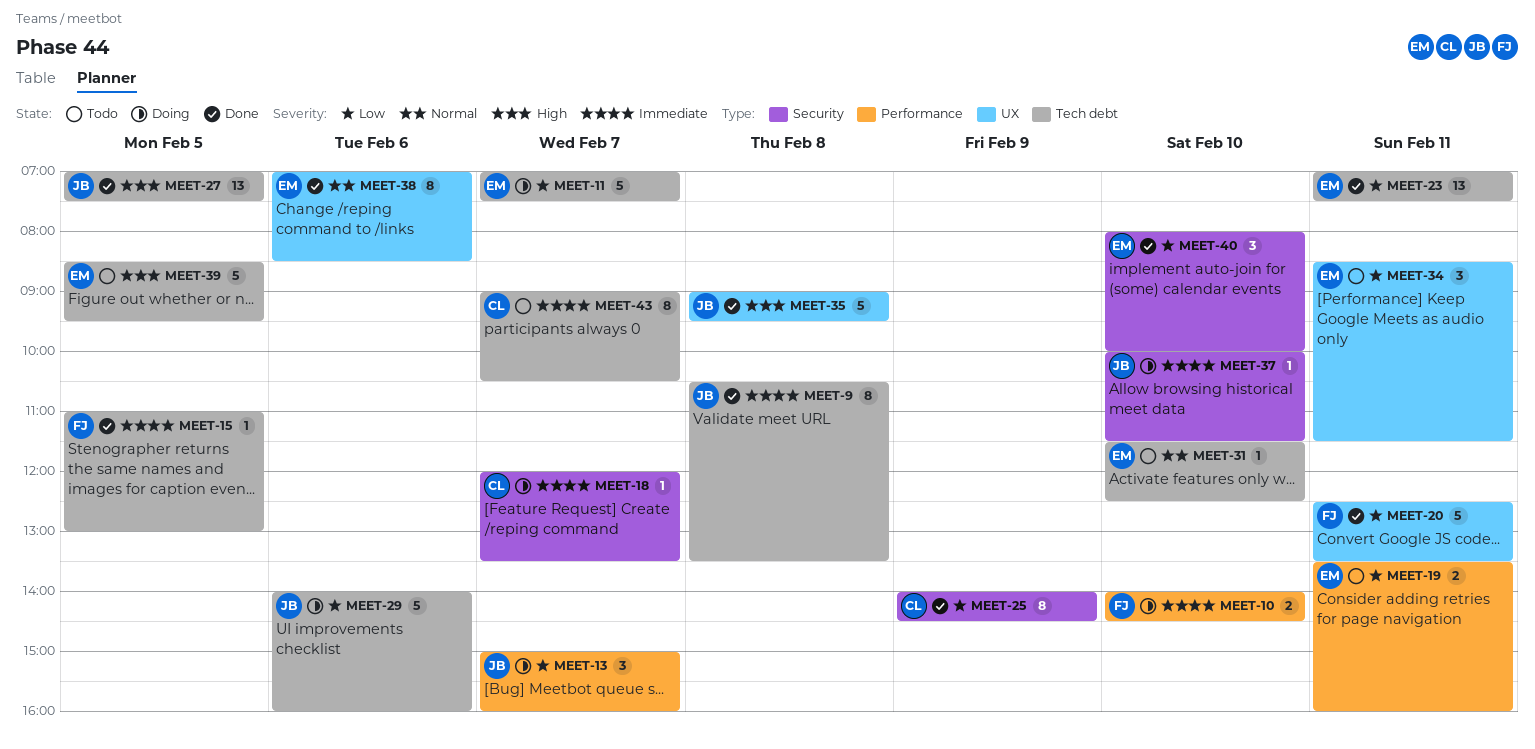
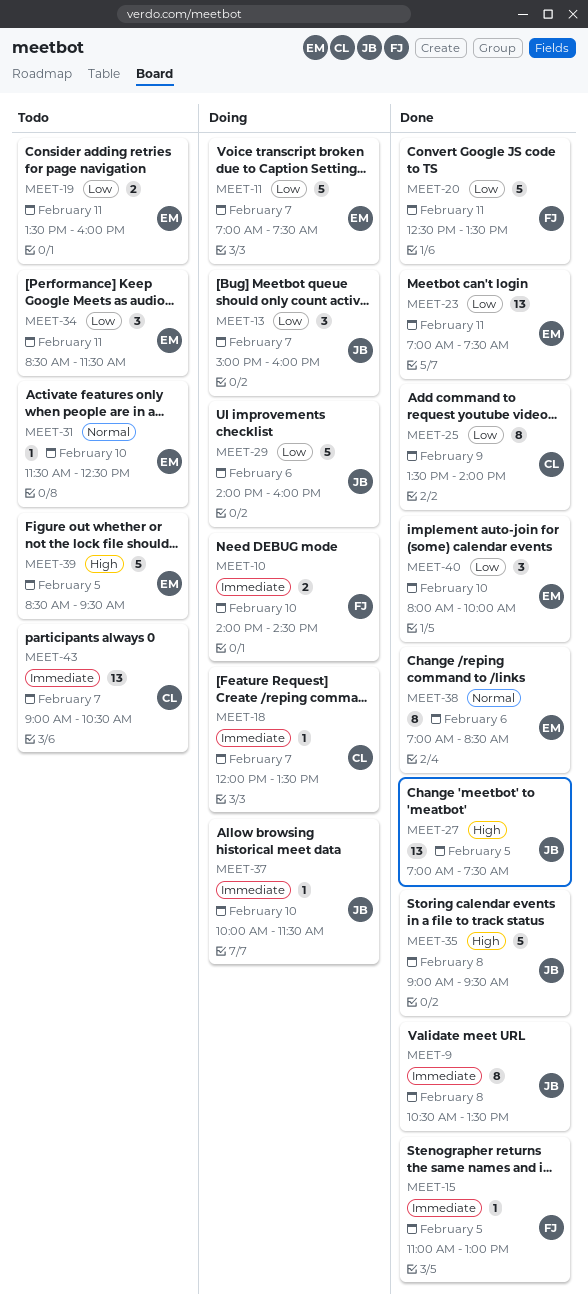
MEET-25, begins: 14:00 -> 13:30
MEET-25, ends: 14:30 -> 14:00
MEET-43, estimate: 8 -> 13

